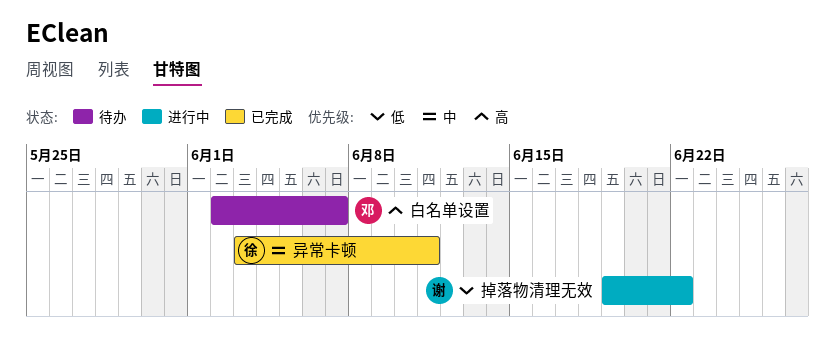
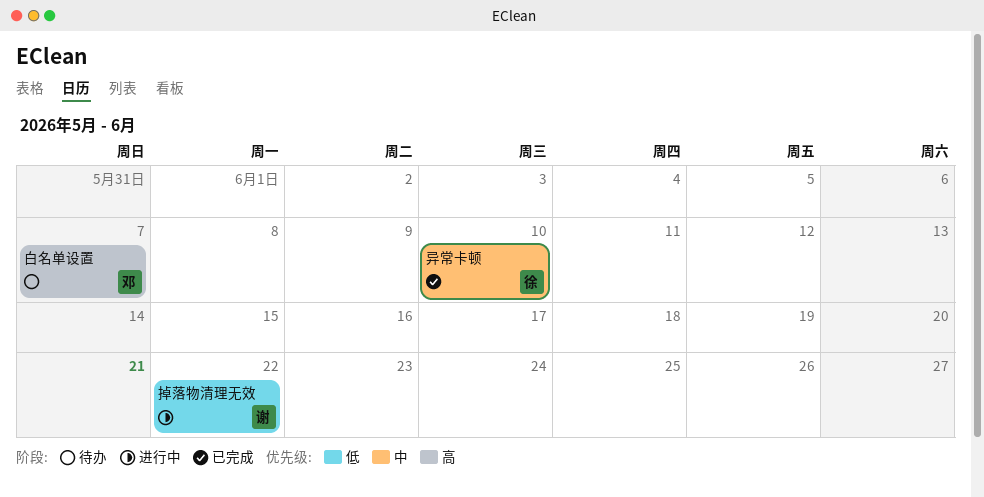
异常卡顿, due: Jun 11 -> Jun 10

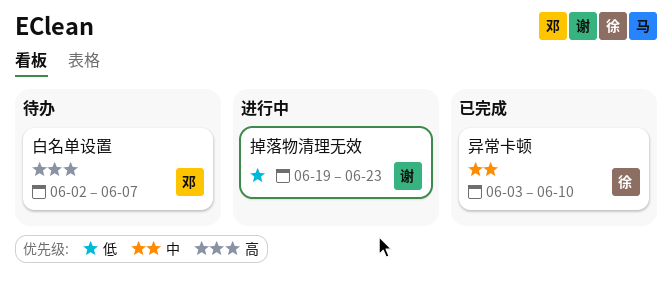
掉落物清理无效, due: Jun 22 -> Jun 23

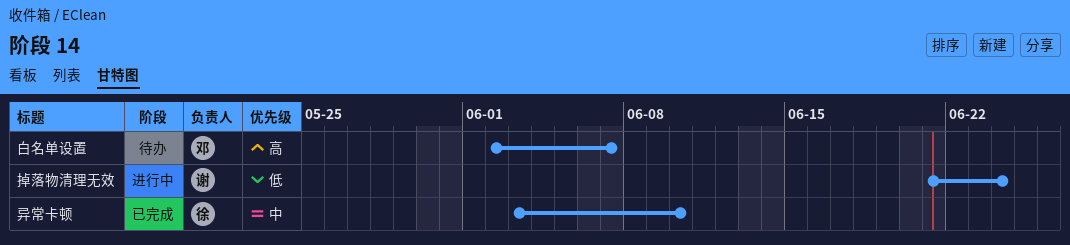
掉落物清理无效, start: Jun 19 -> Jun 21
掉落物清理无效, due: Jun 23 -> Jun 24

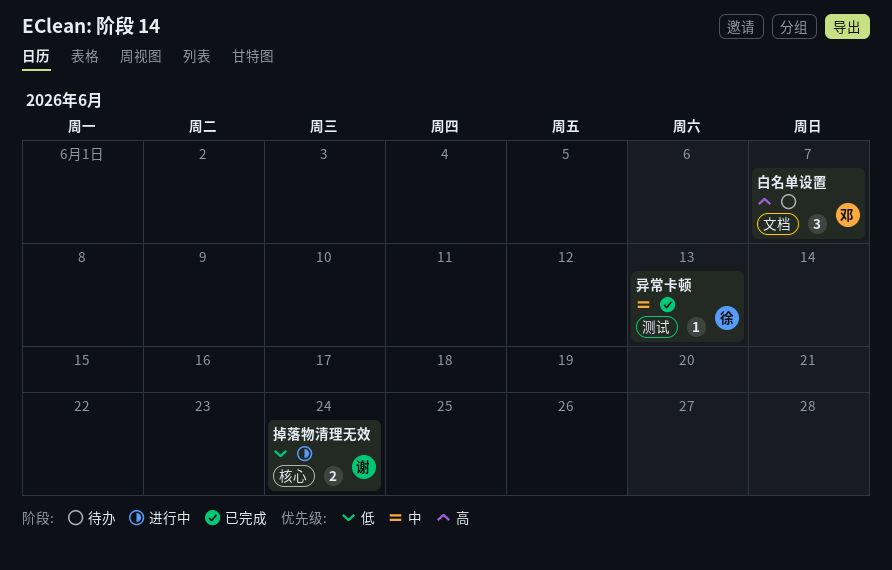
异常卡顿, due: Jun 10 -> Jun 13

